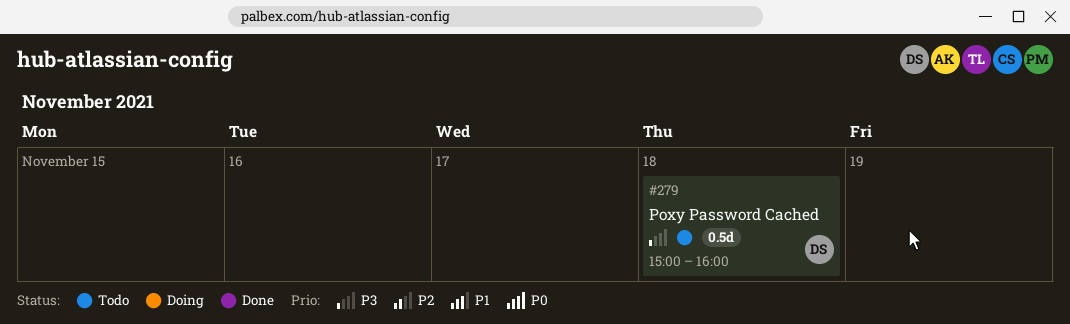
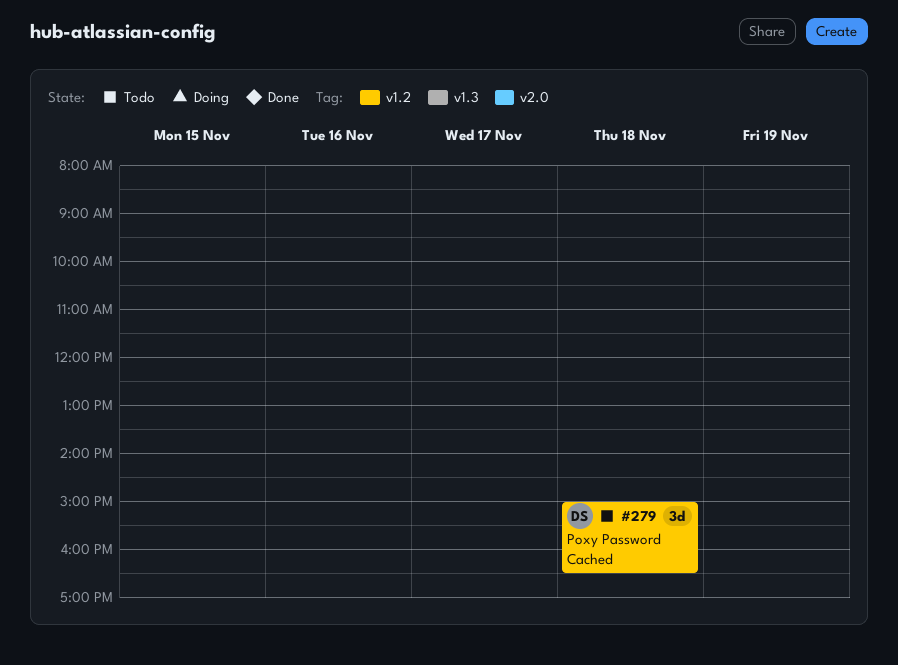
#279, estimate: 0.5d -> 3d
#279, ends: 16:00 -> 16:30

